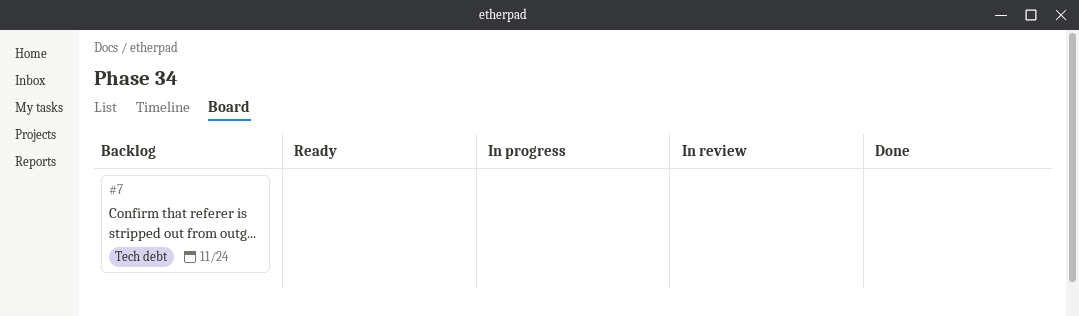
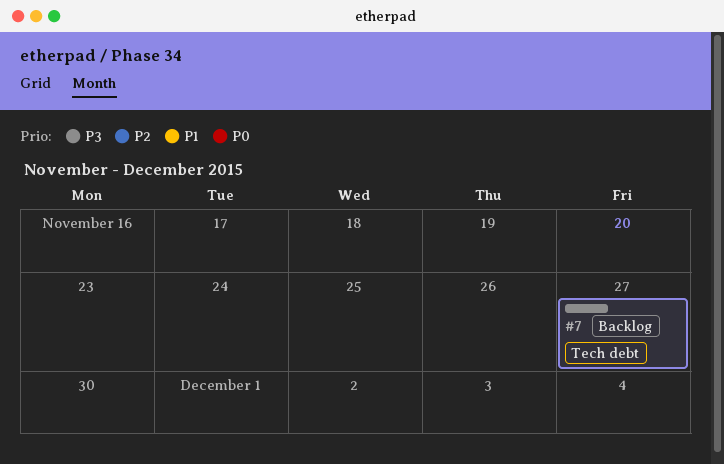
#7, due: Nov 24 -> Nov 27

